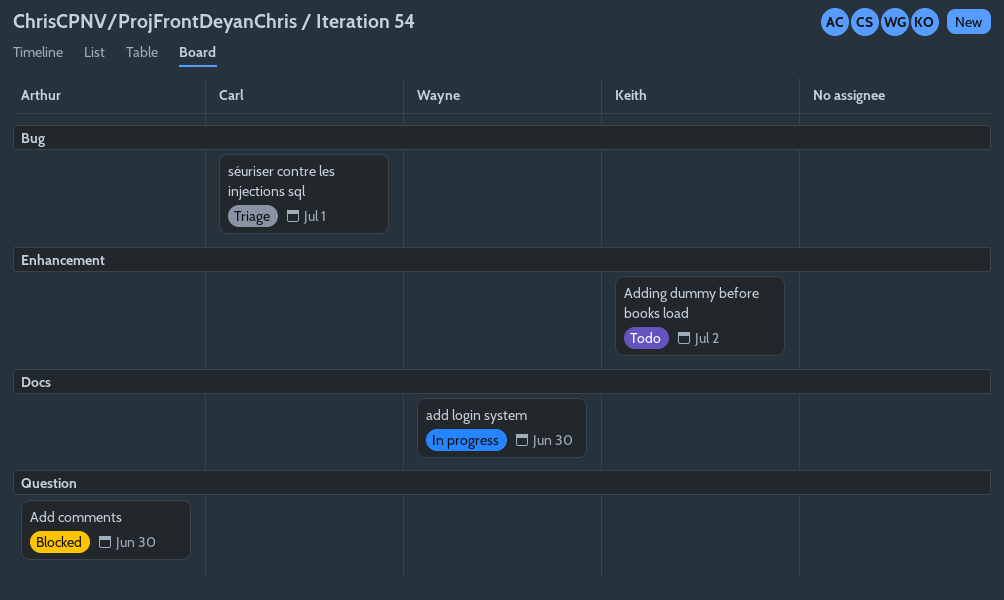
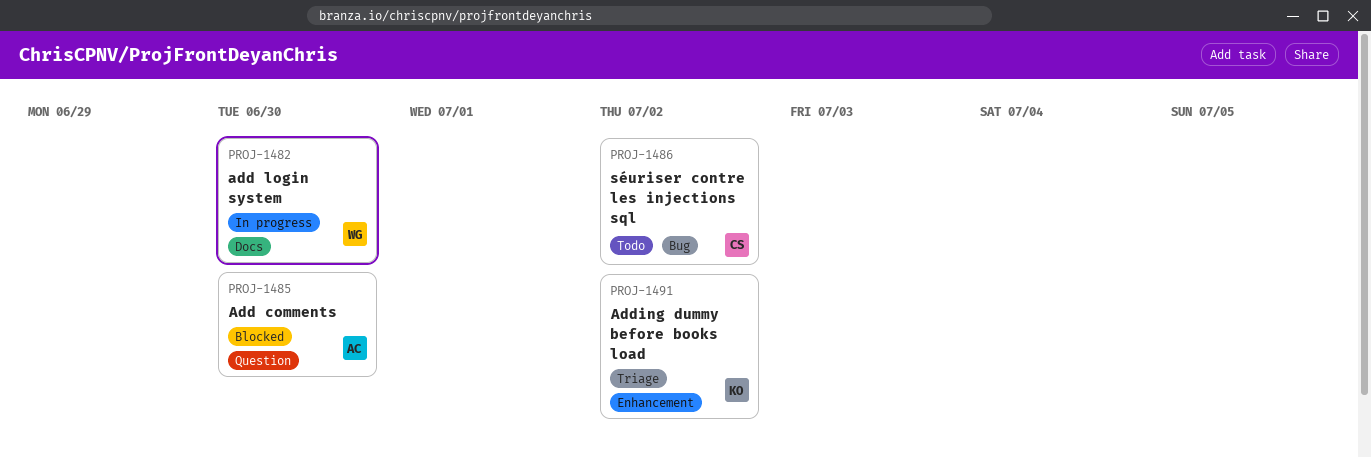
Adding dummy before books load, status: Todo -> Triage
séuriser contre les injections sql, status: Triage -> Todo
séuriser contre les injections sql, due: Jul 1 -> Jul 2

